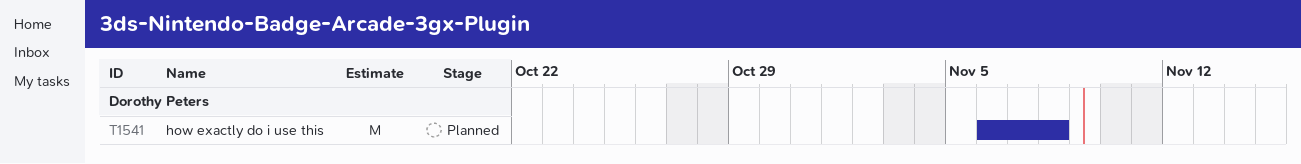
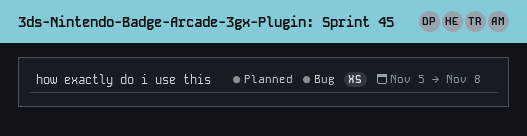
how exactly do i use this, estimate: M -> XS
how exactly do i use this, start: Nov 6 -> Nov 5

